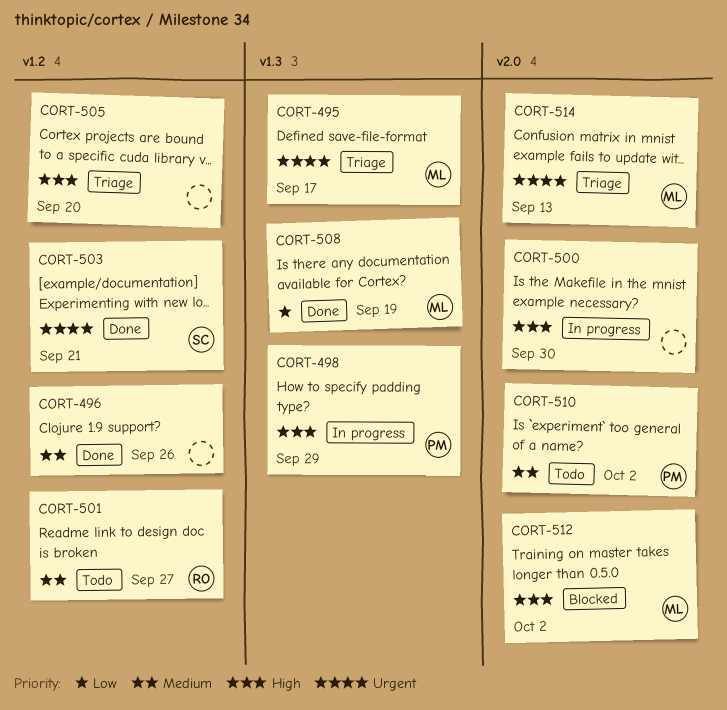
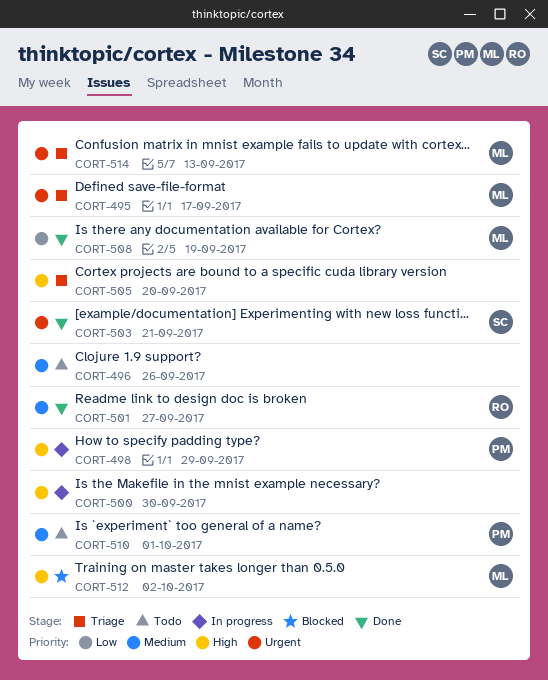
CORT-496, status: Done -> Todo
CORT-501, status: Todo -> Done
CORT-510, due: Oct 2 -> Oct 1

